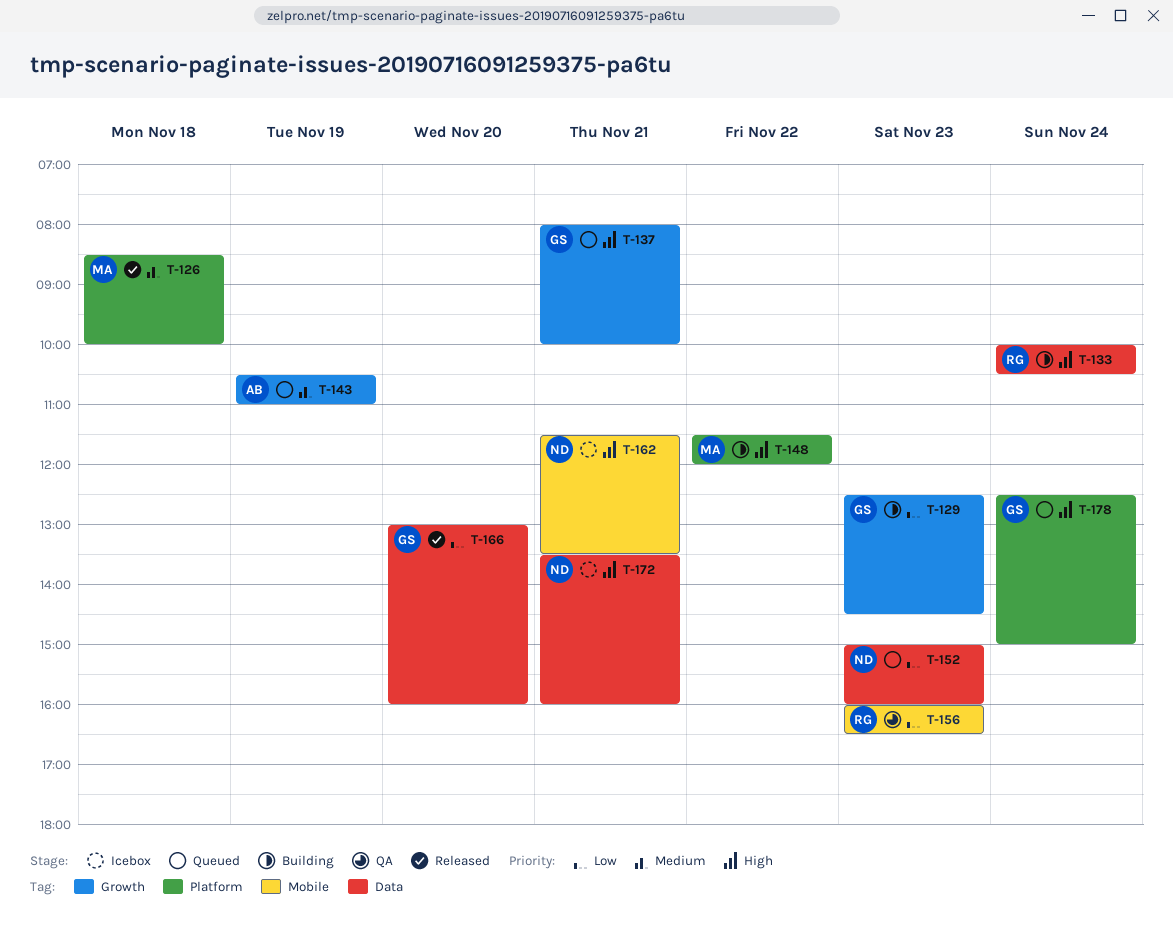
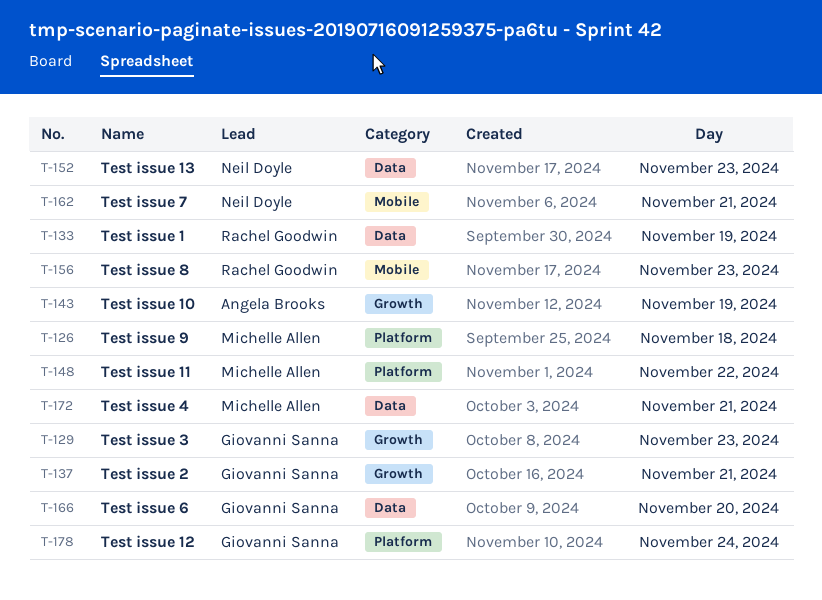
T-133, day: Nov 24 -> Nov 19
T-172, owner: Neil Doyle -> Michelle Allen

